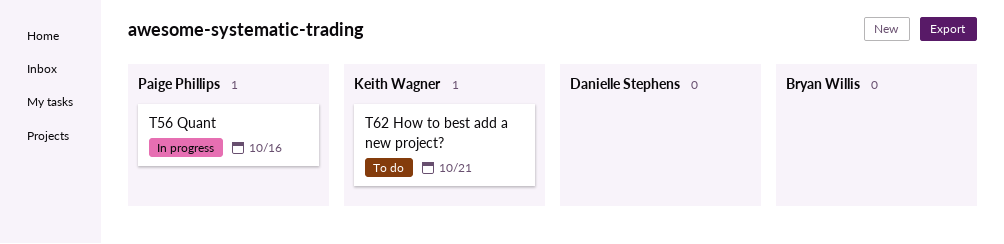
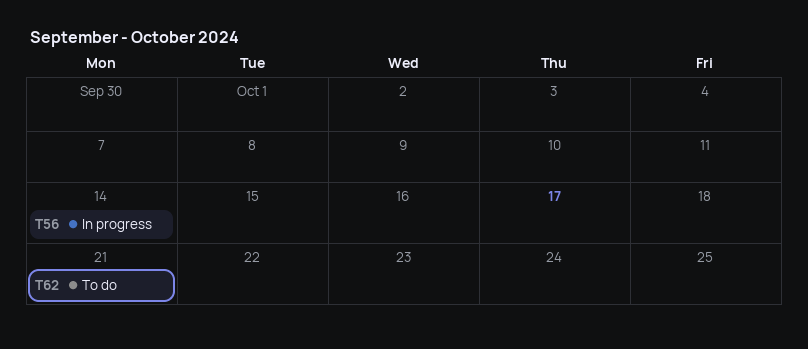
T56, due: Oct 16 -> Oct 14

